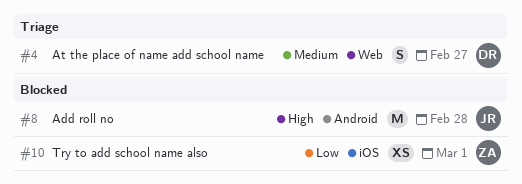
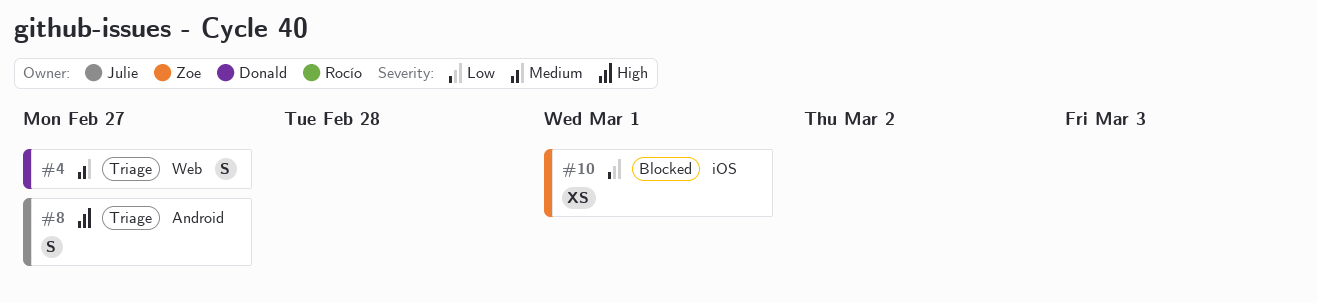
#8, status: Blocked -> Triage
#8, estimate: M -> S
#8, due: Feb 28 -> Feb 27

